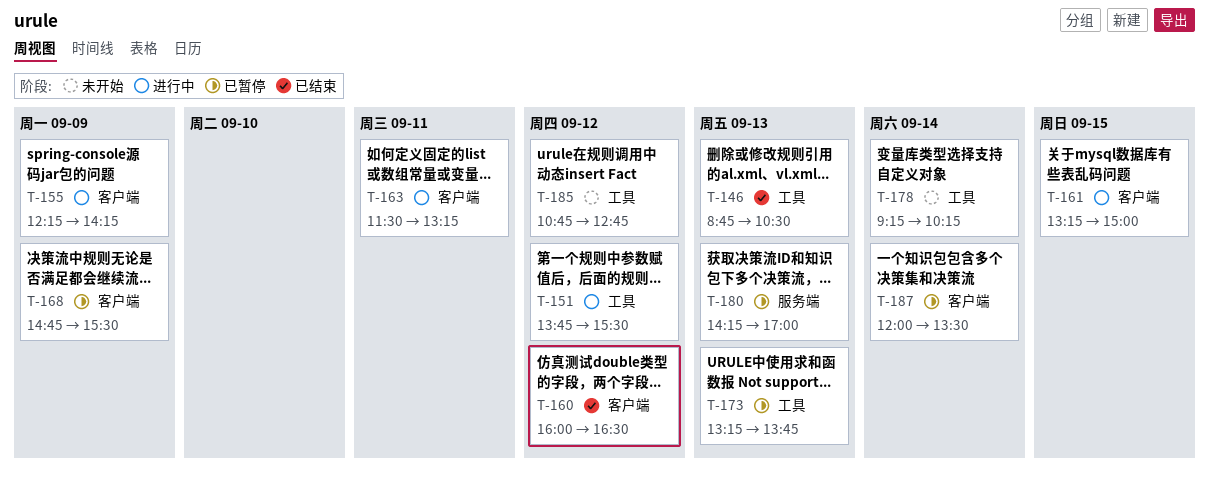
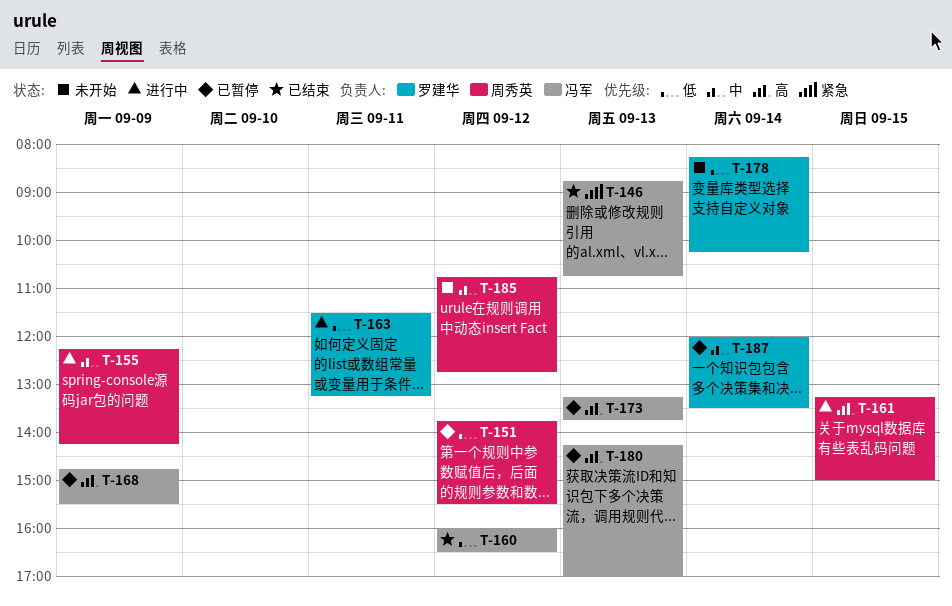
T-146, ends: 10:30 -> 10:45
T-151, status: 进行中 -> 已暂停
T-178, begins: 09:15 -> 08:15

